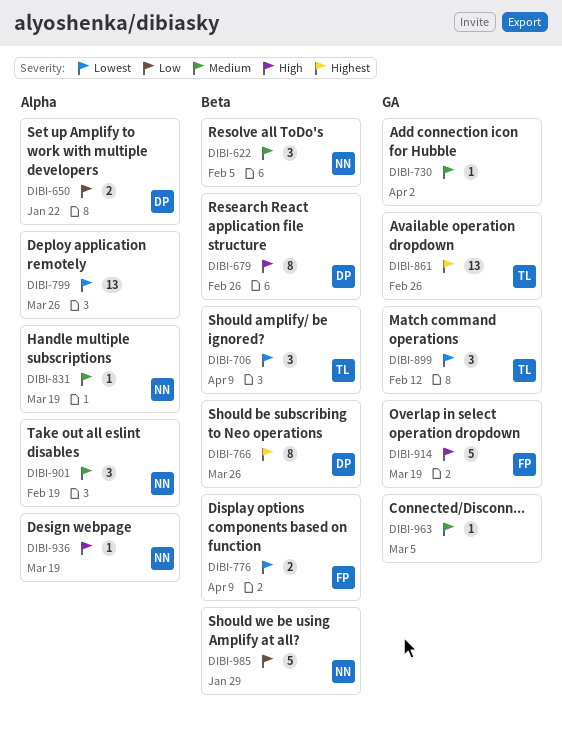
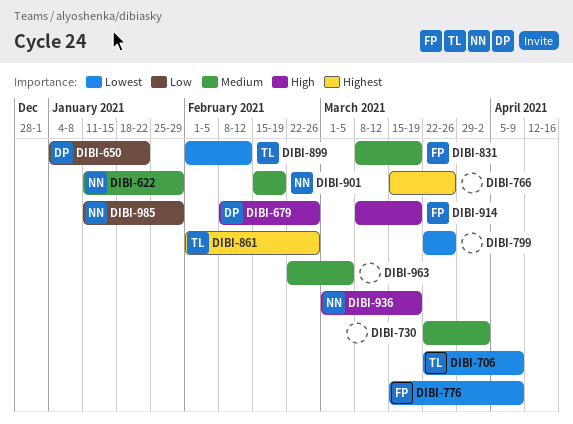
DIBI-622, due: Feb 5 -> Jan 29
DIBI-766, owner: DP -> none
DIBI-831, owner: NN -> FP

